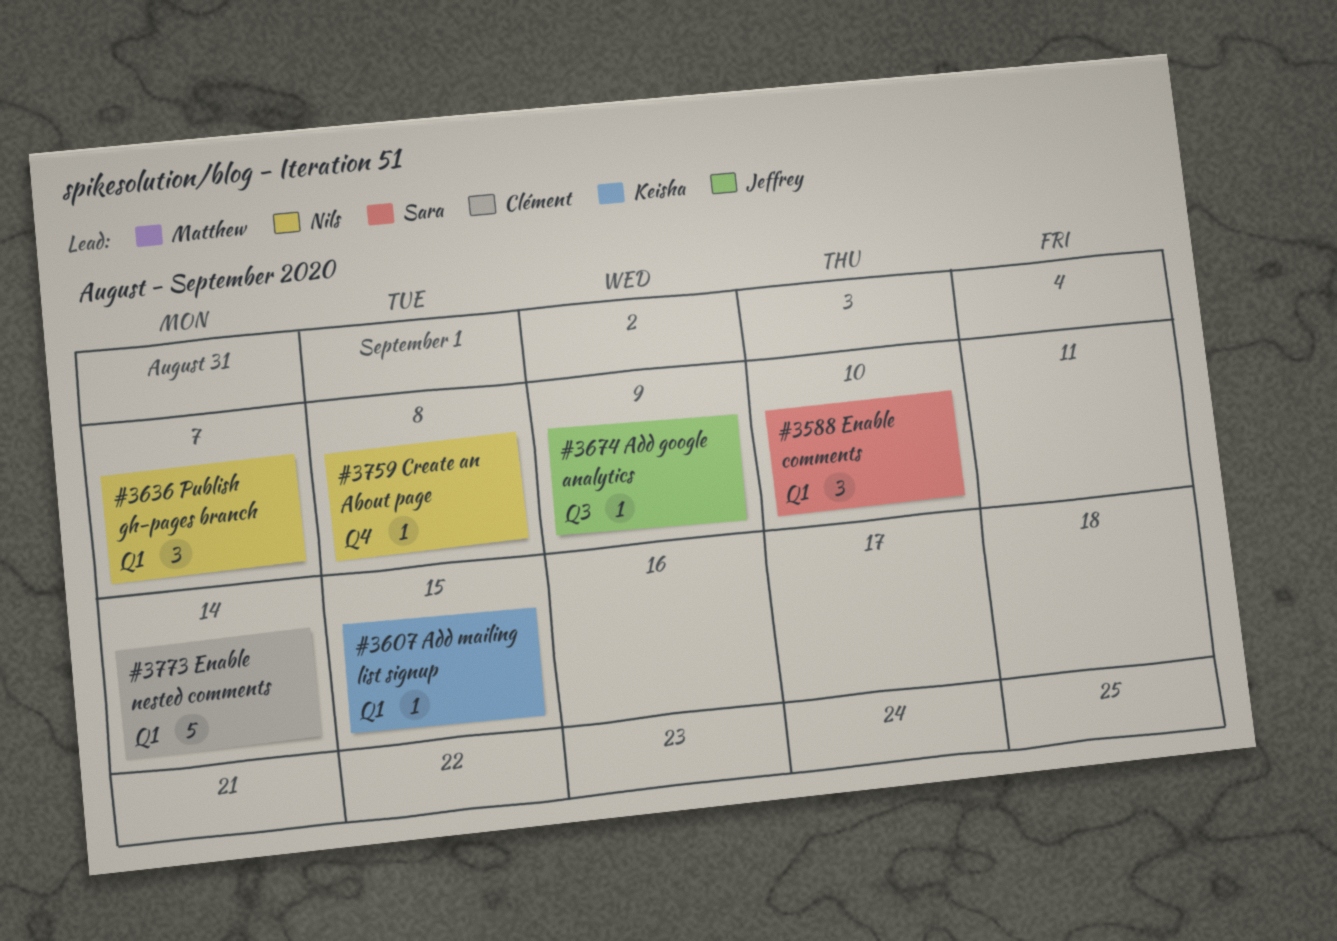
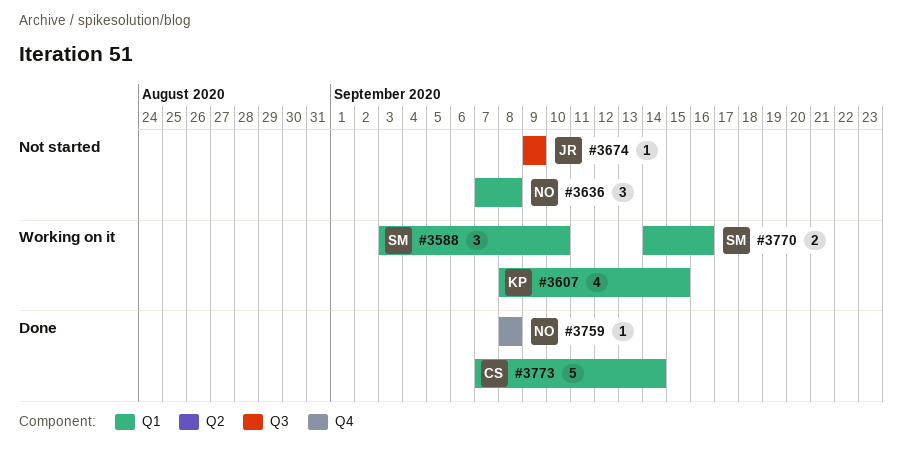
#3607, estimate: 1 -> 4
#3636, due: Sep 7 -> Sep 8
#3770: none -> present

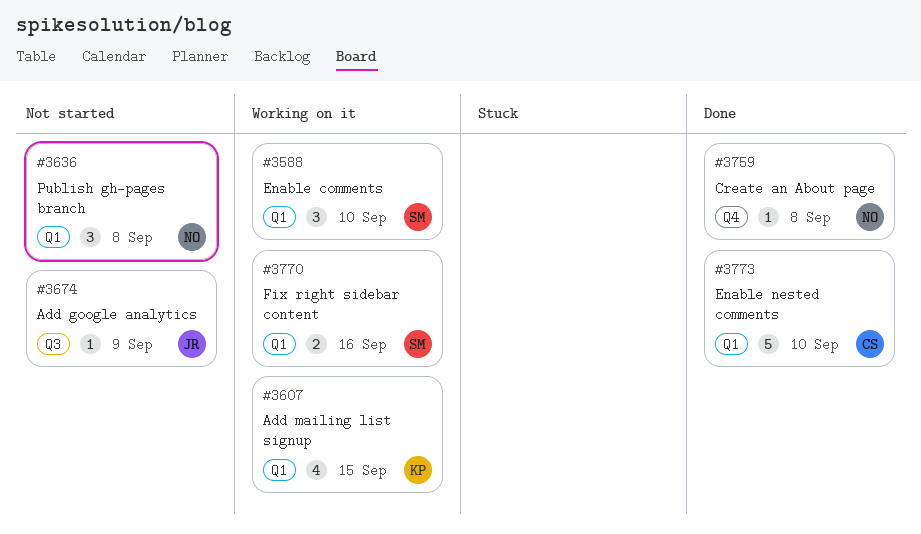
#3773, due: Sep 14 -> Sep 10

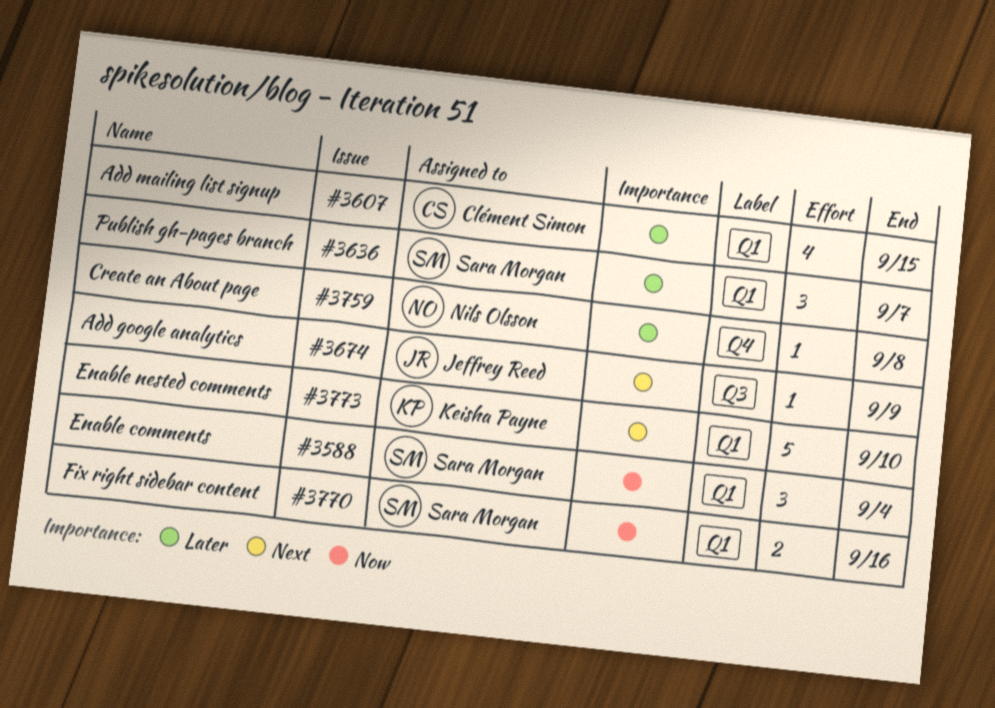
#3588, due: Sep 10 -> Sep 4
#3607, owner: Keisha Payne -> Clément Simon
#3636, owner: Nils Olsson -> Sara Morgan
#3636, due: Sep 8 -> Sep 7
#3773, owner: Clément Simon -> Keisha Payne

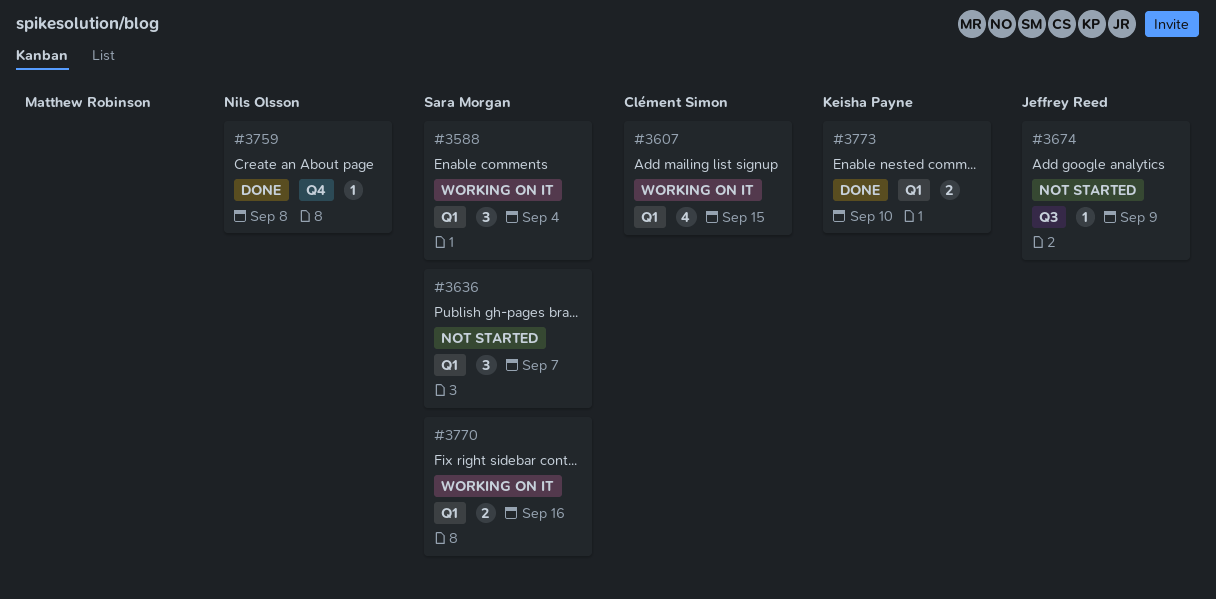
#3773, estimate: 5 -> 2

